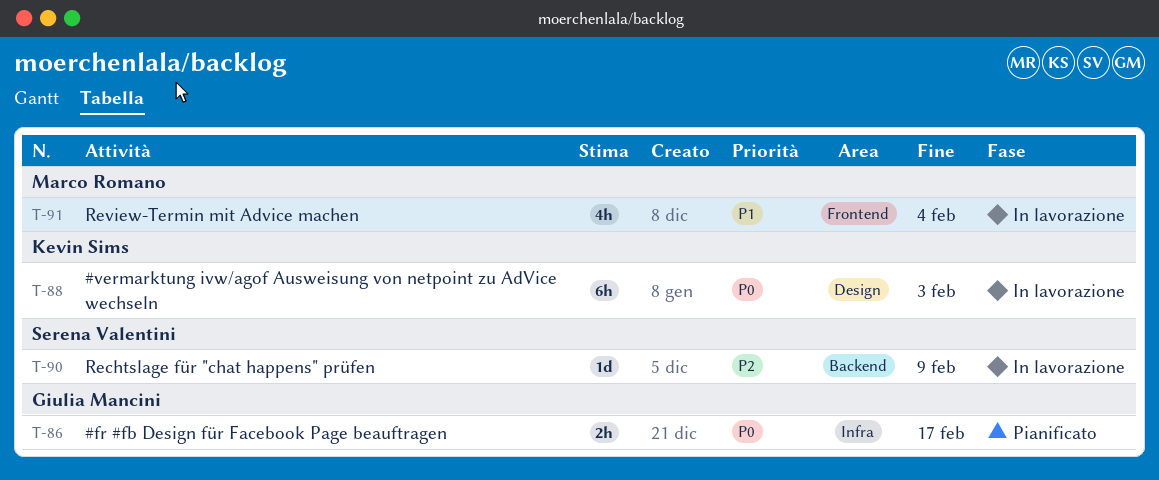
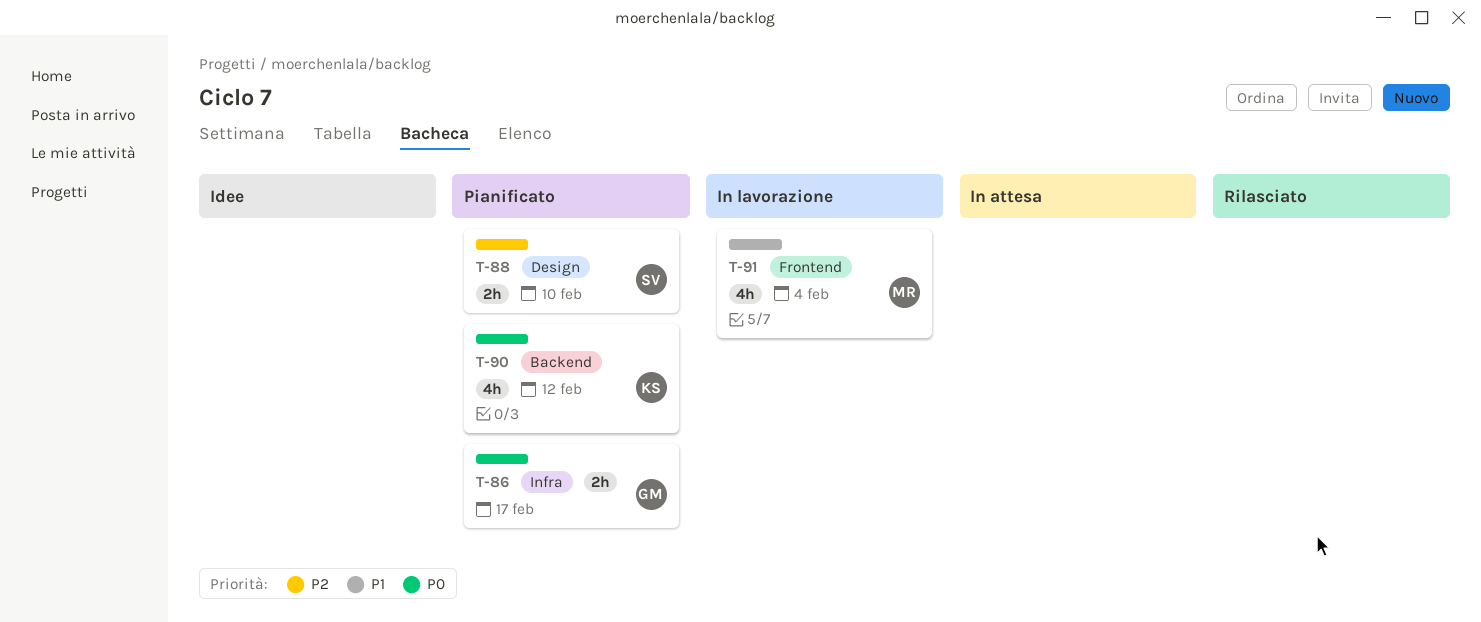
T-88, status: In lavorazione -> Pianificato
T-88, owner: Kevin Sims -> Serena Valentini
T-88, priority: P0 -> P2
T-88, estimate: 6h -> 2h
T-88, due: Feb 3 -> Feb 10
T-90, status: In lavorazione -> Pianificato
T-90, owner: Serena Valentini -> Kevin Sims
T-90, priority: P2 -> P0
T-90, estimate: 1d -> 4h
T-90, due: Feb 9 -> Feb 12

